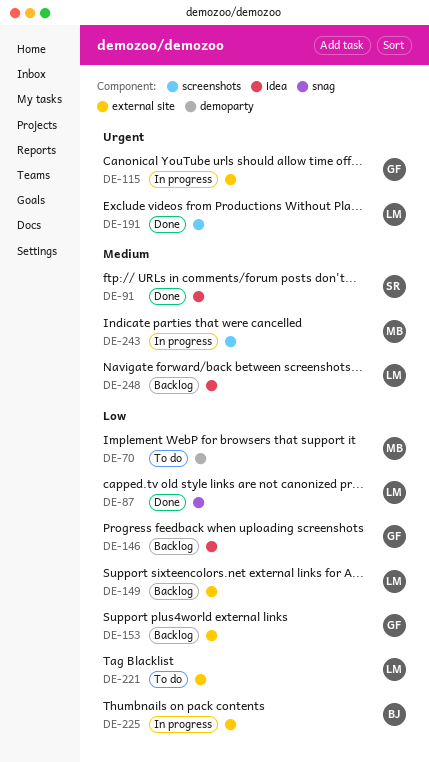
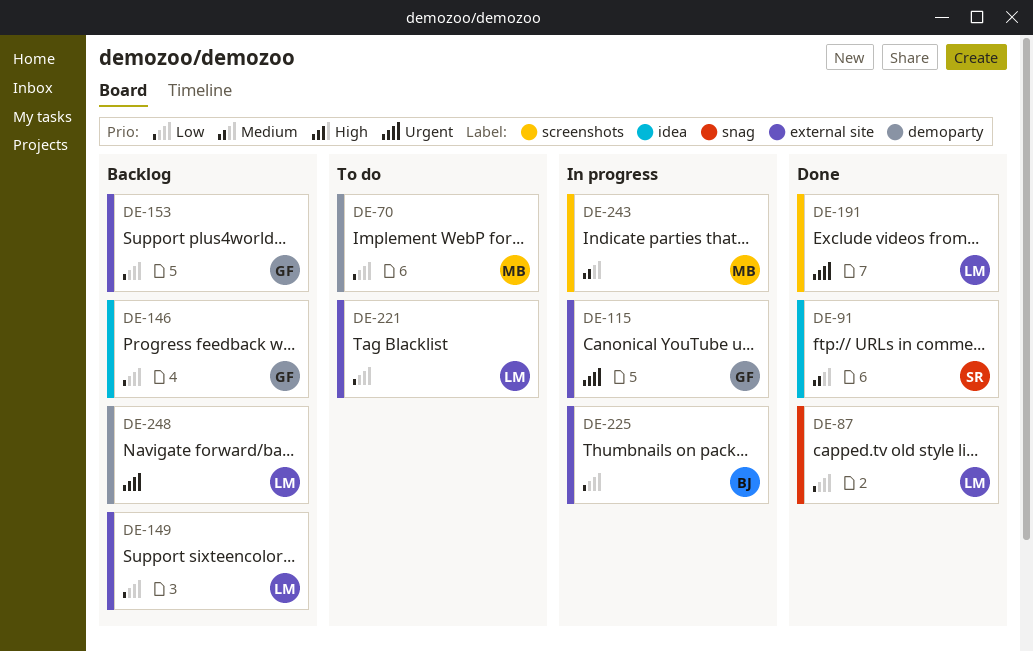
DE-248, priority: Medium -> Urgent
DE-248, label: idea -> demoparty

